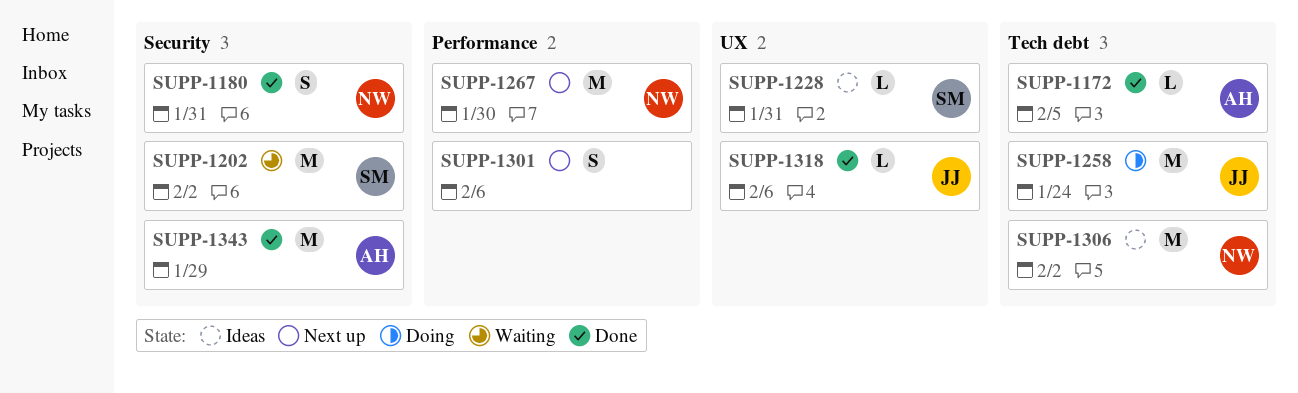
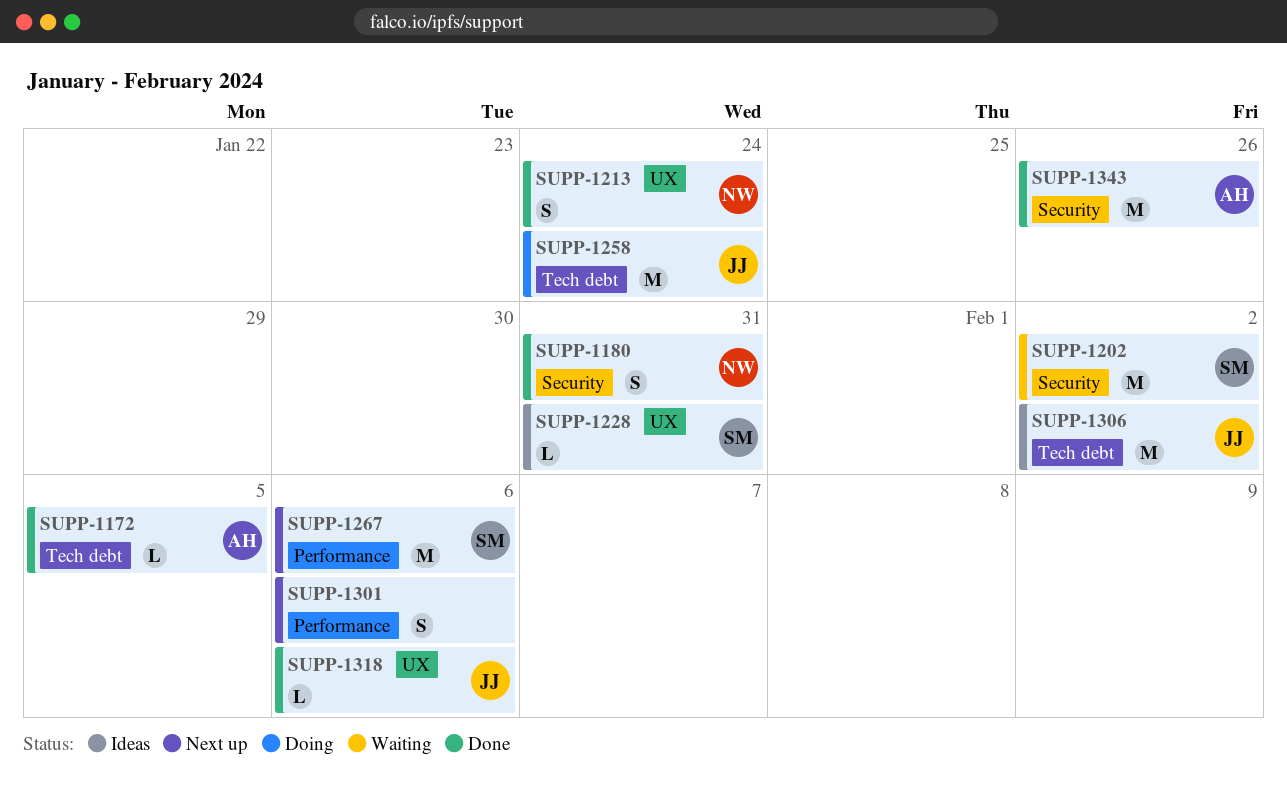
SUPP-1213: none -> present
SUPP-1267, owner: NW -> SM
SUPP-1267, due: Jan 30 -> Feb 6
SUPP-1306, owner: NW -> JJ
SUPP-1343, due: Jan 29 -> Jan 26

